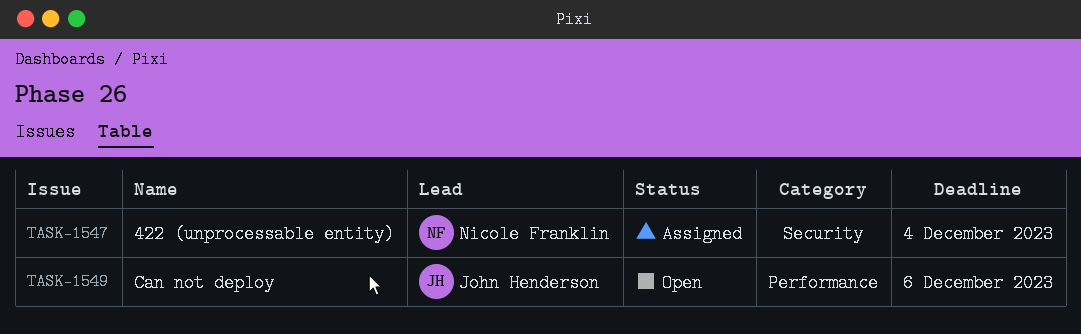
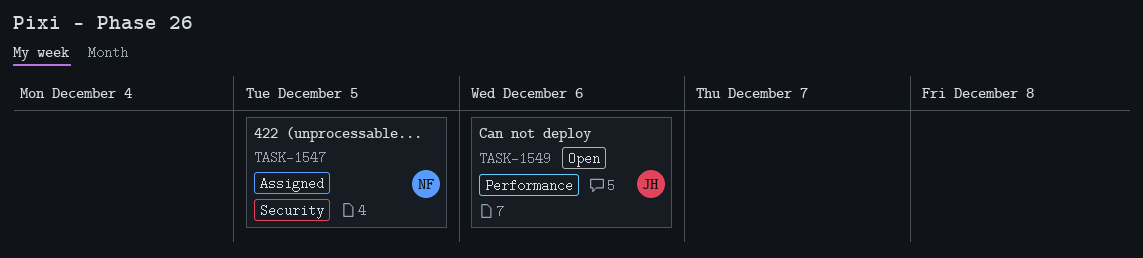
TASK-1547, due: Dec 4 -> Dec 5

